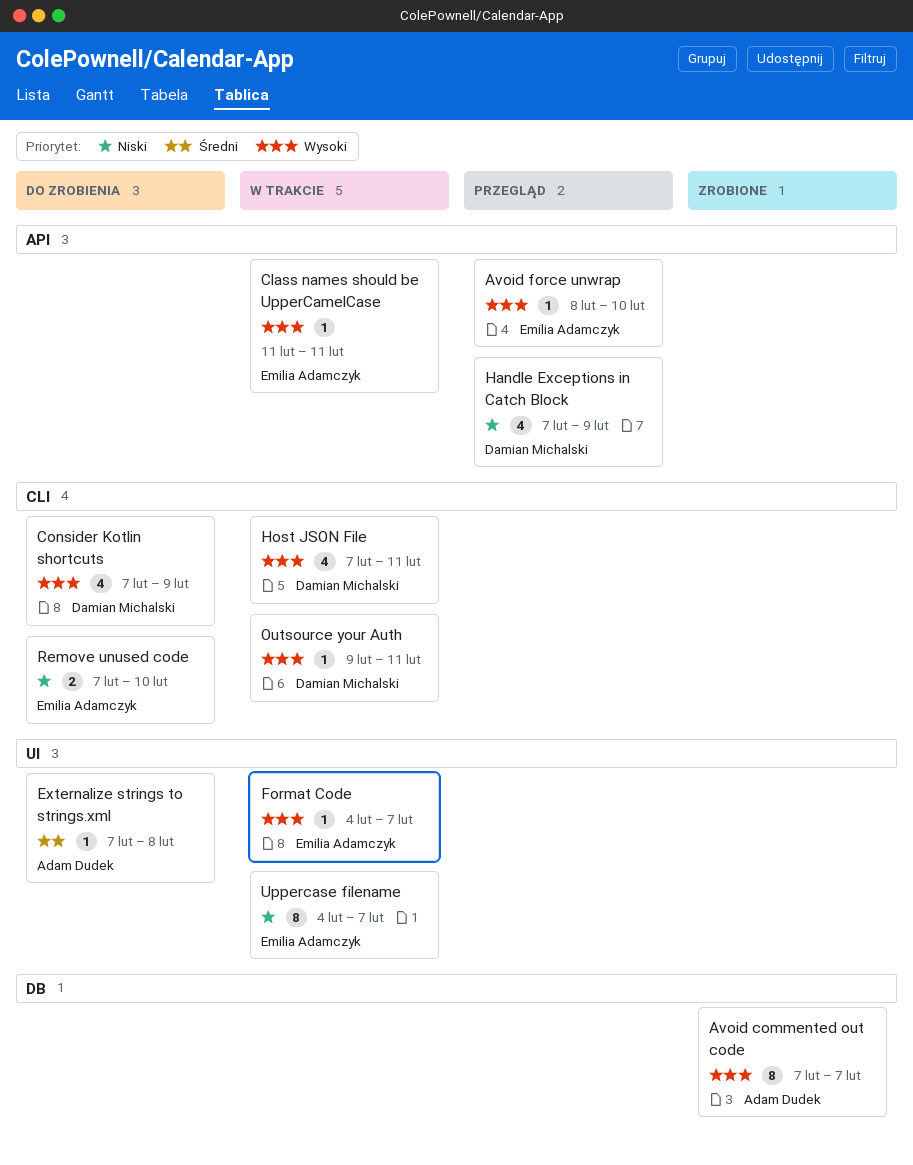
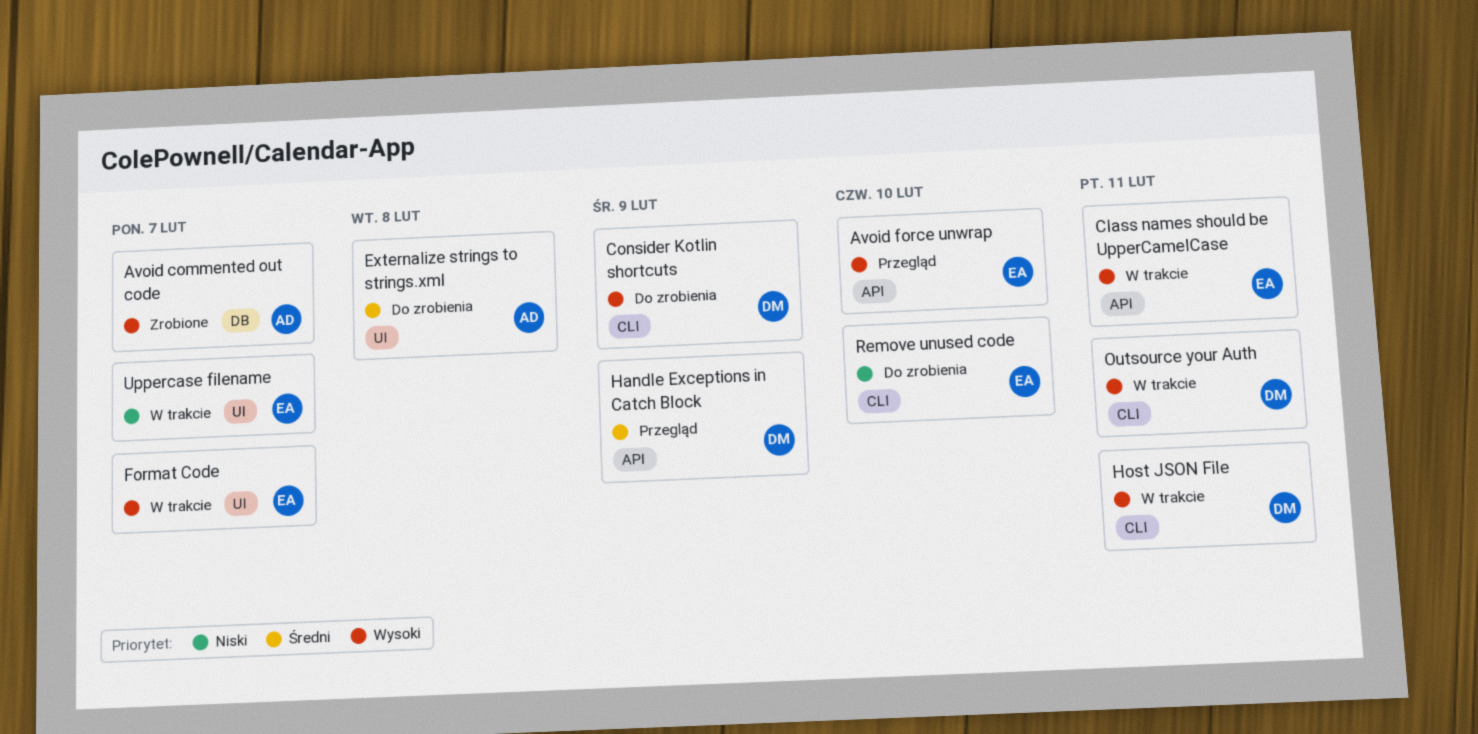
Handle Exceptions in Catch Block, priority: Niski -> Średni

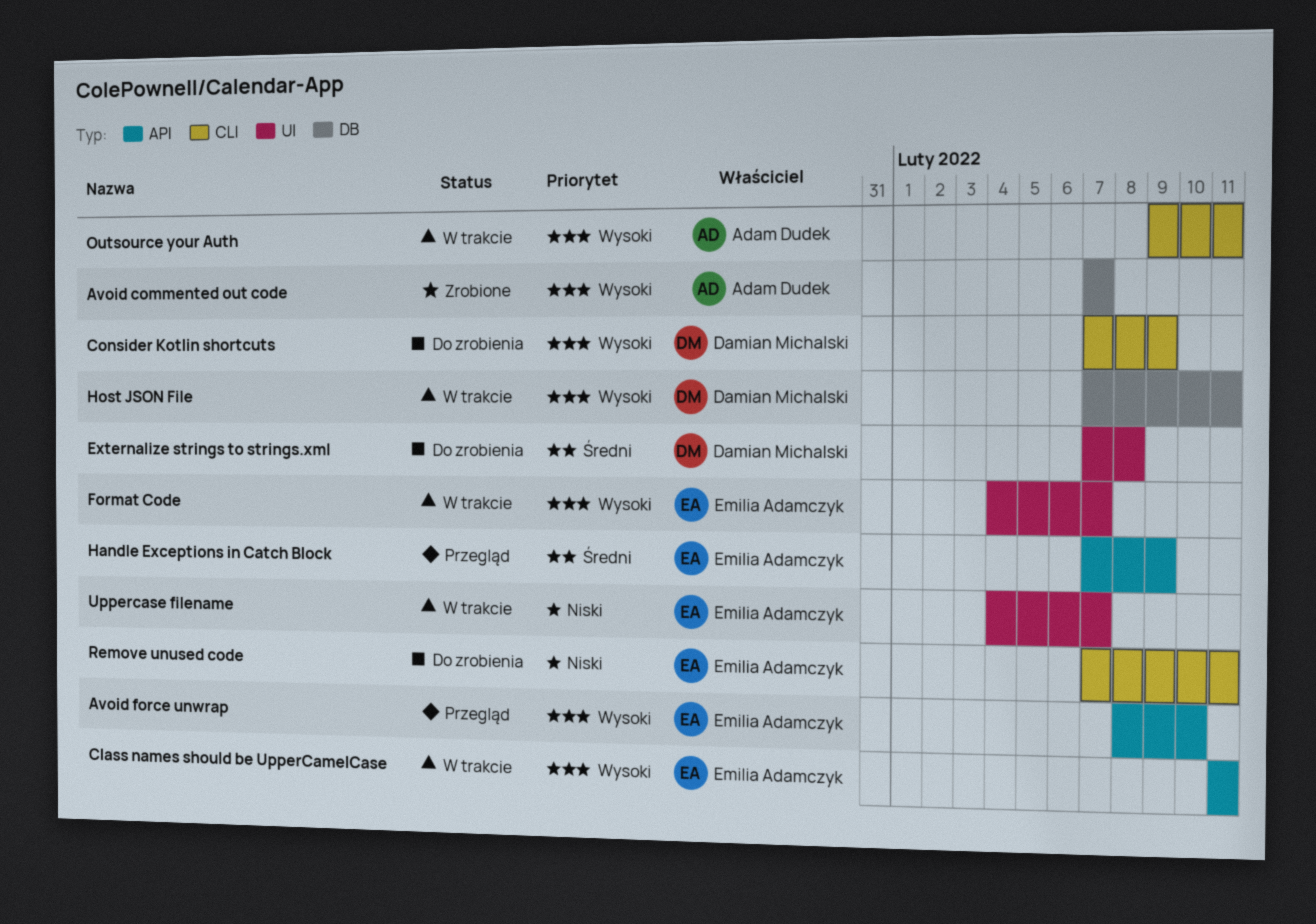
Externalize strings to strings.xml, owner: Adam Dudek -> Damian Michalski
Handle Exceptions in Catch Block, owner: Damian Michalski -> Emilia Adamczyk
Host JSON File, label: CLI -> DB
Outsource your Auth, owner: Damian Michalski -> Adam Dudek
Remove unused code, due: Feb 10 -> Feb 11

